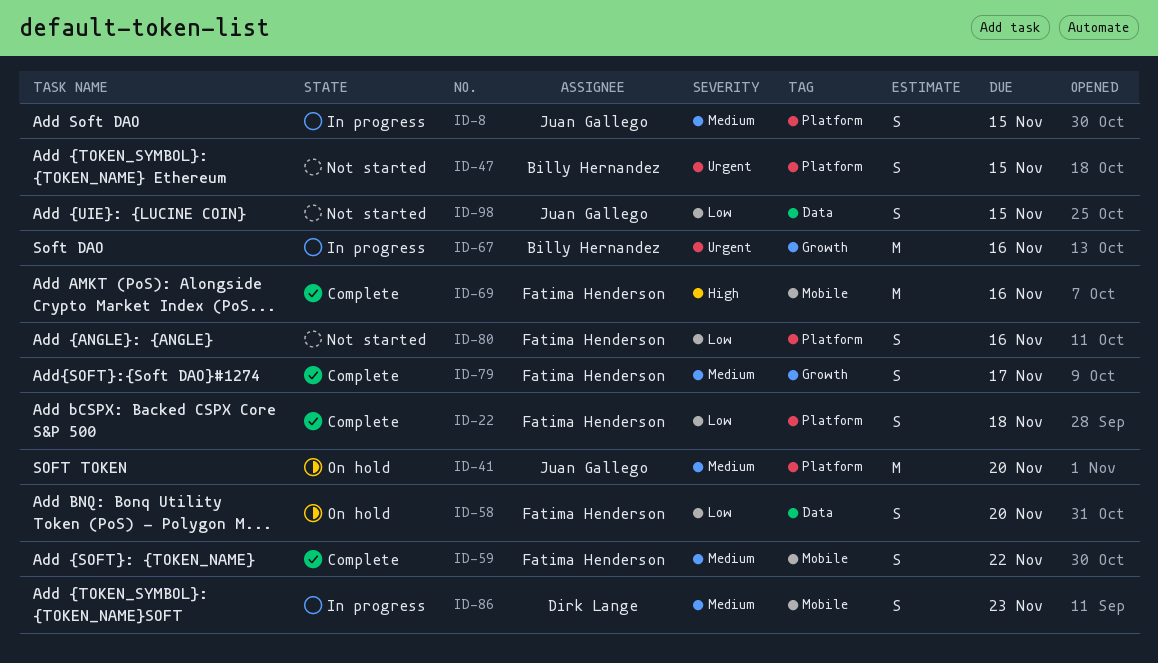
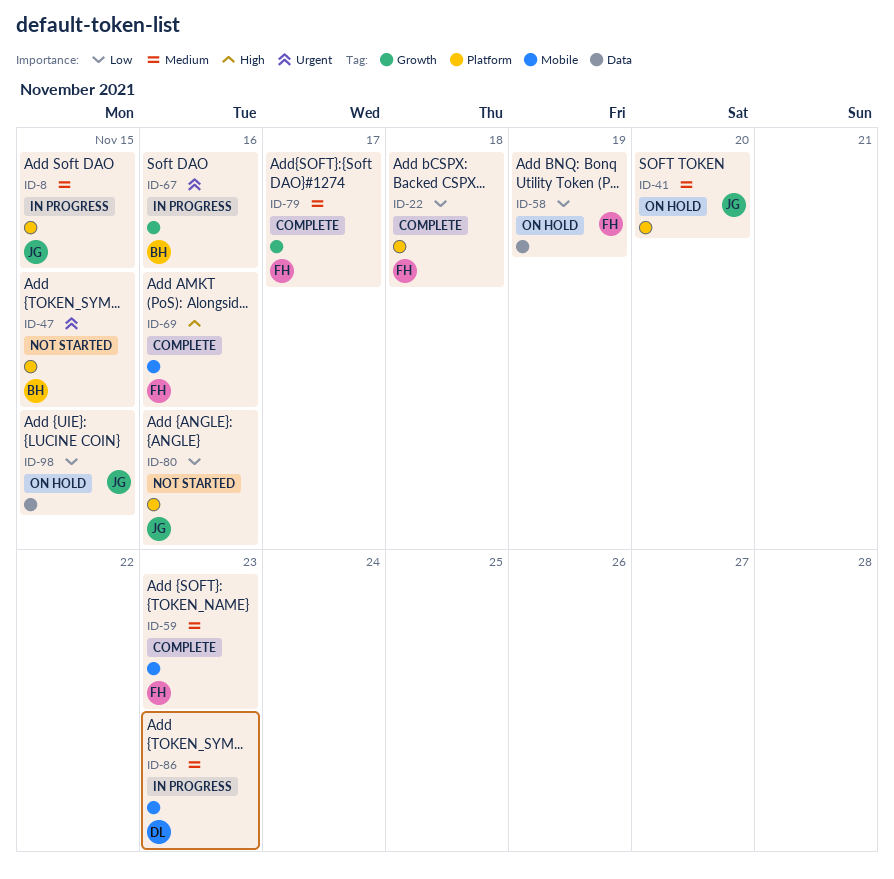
ID-58, due: Nov 20 -> Nov 19
ID-59, due: Nov 22 -> Nov 23
ID-80, owner: Fatima Henderson -> Juan Gallego
ID-98, status: Not started -> On hold

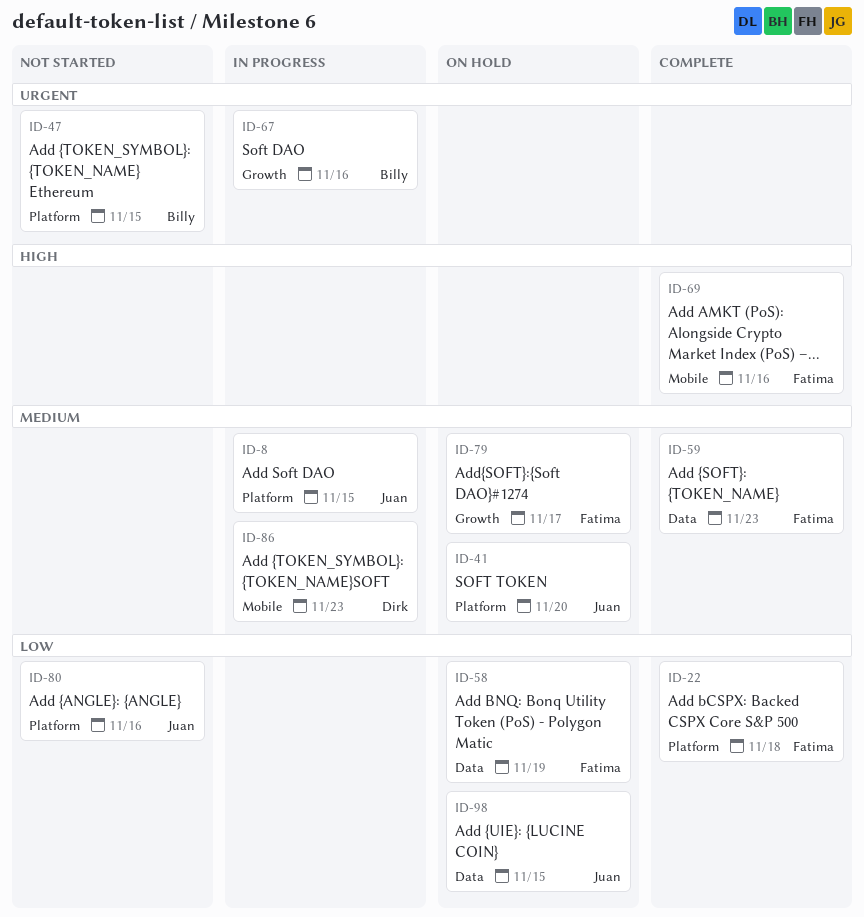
ID-59, label: Mobile -> Data
ID-79, status: Complete -> On hold

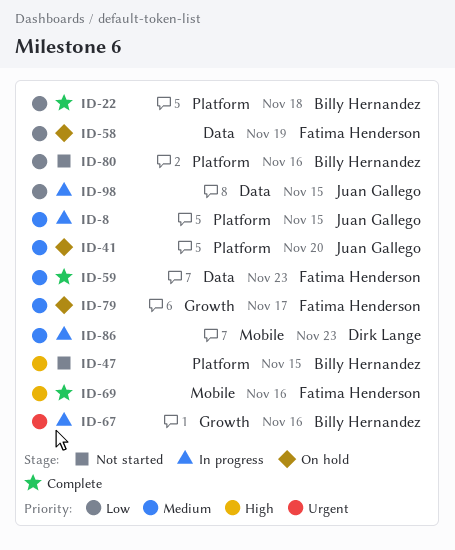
ID-22, owner: Fatima Henderson -> Billy Hernandez
ID-47, priority: Urgent -> High
ID-80, owner: Juan Gallego -> Billy Hernandez
ID-98, status: On hold -> In progress

